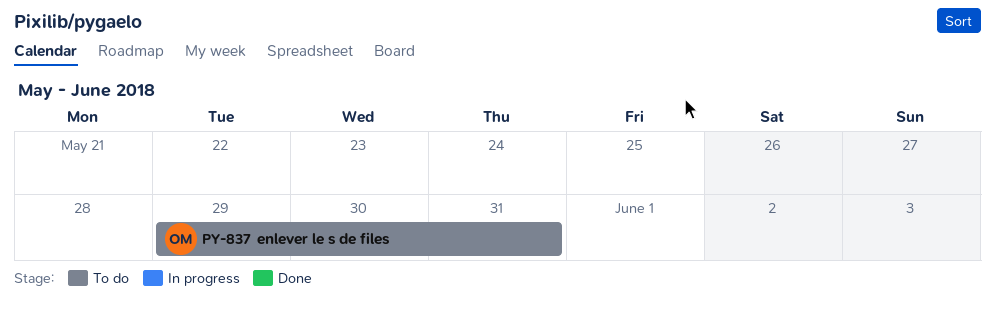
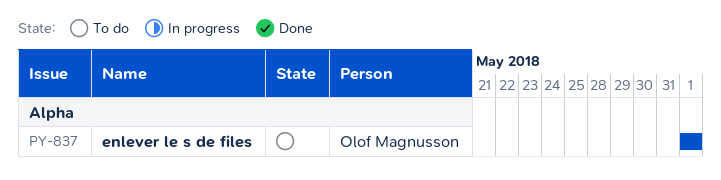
PY-837, start: May 29 -> Jun 1
PY-837, due: May 31 -> Jun 1

